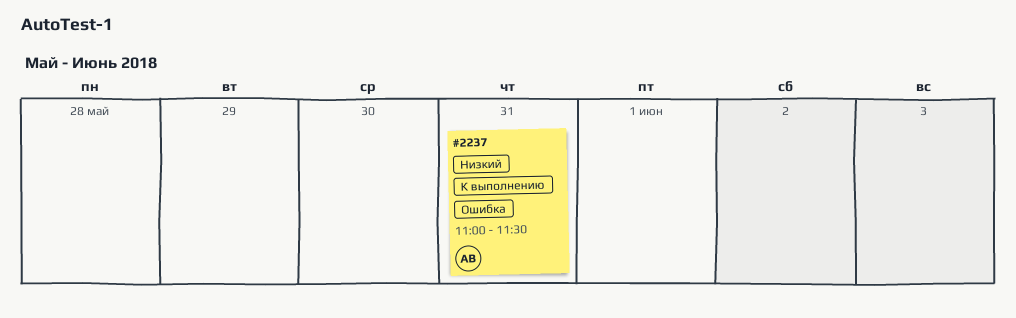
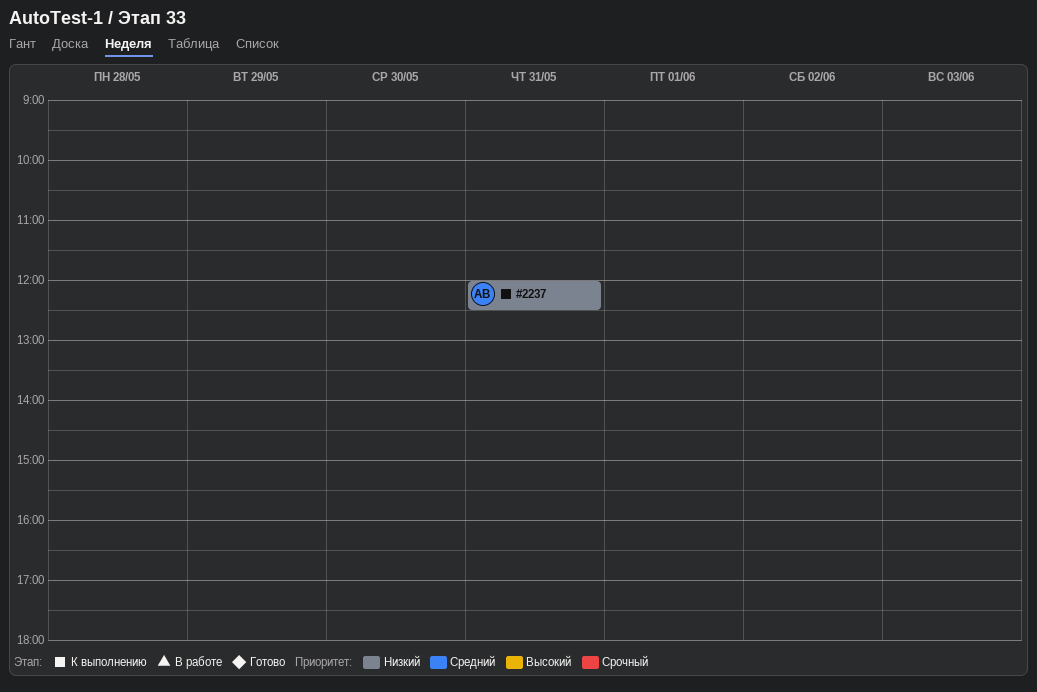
#2237, begins: 11:00 -> 12:00
#2237, ends: 11:30 -> 12:30

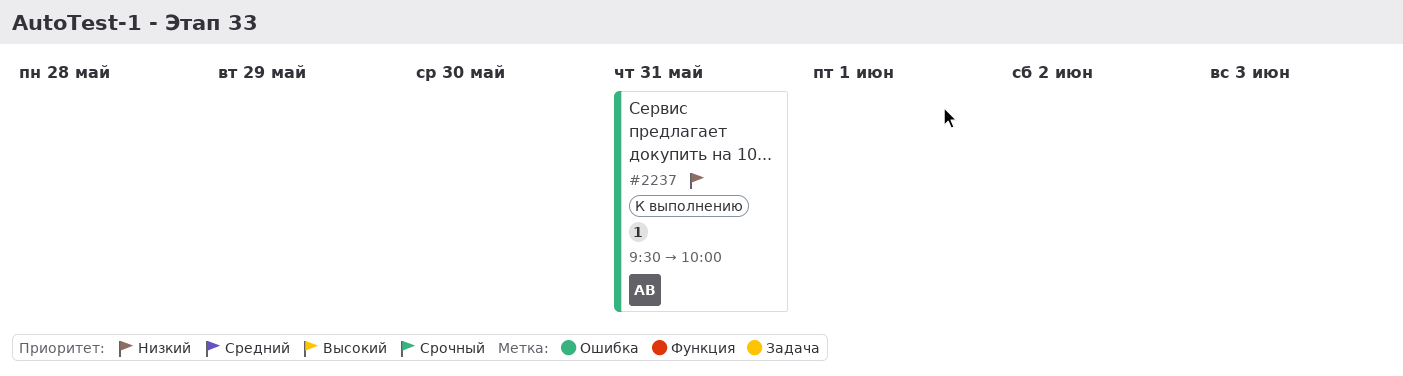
#2237, begins: 12:00 -> 09:30
#2237, ends: 12:30 -> 10:00

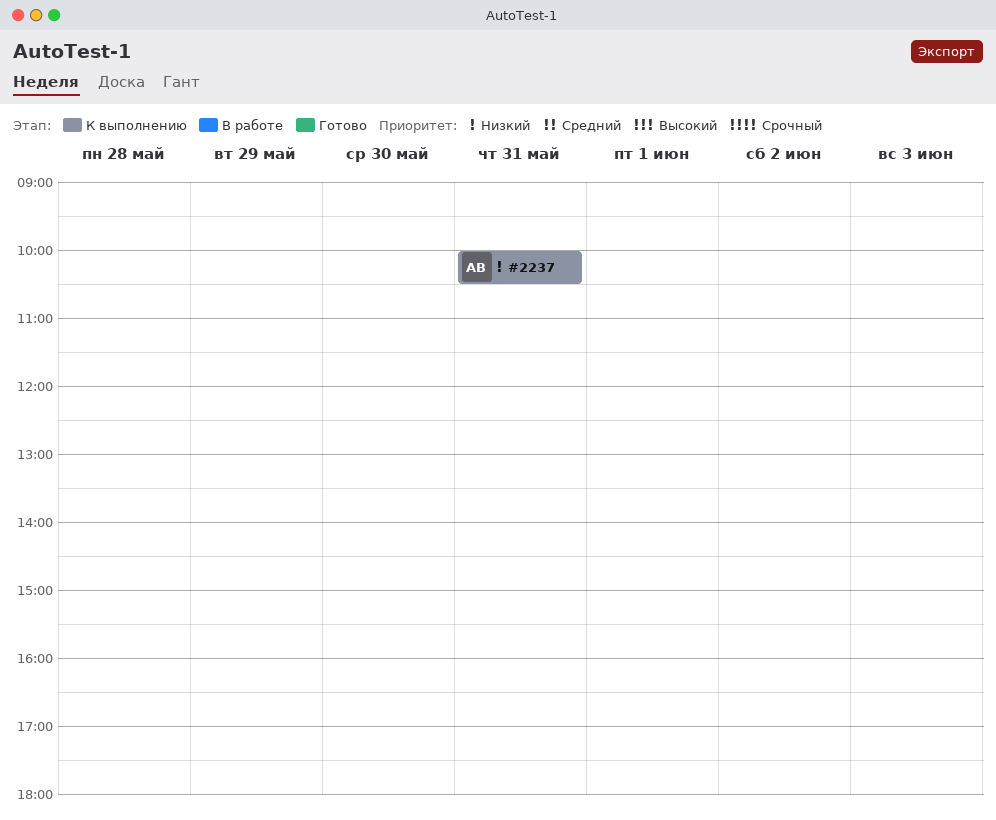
#2237, begins: 09:30 -> 10:00
#2237, ends: 10:00 -> 10:30

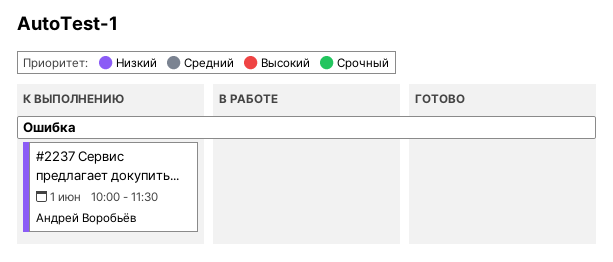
#2237, day: May 31 -> Jun 1
#2237, ends: 10:30 -> 11:30

